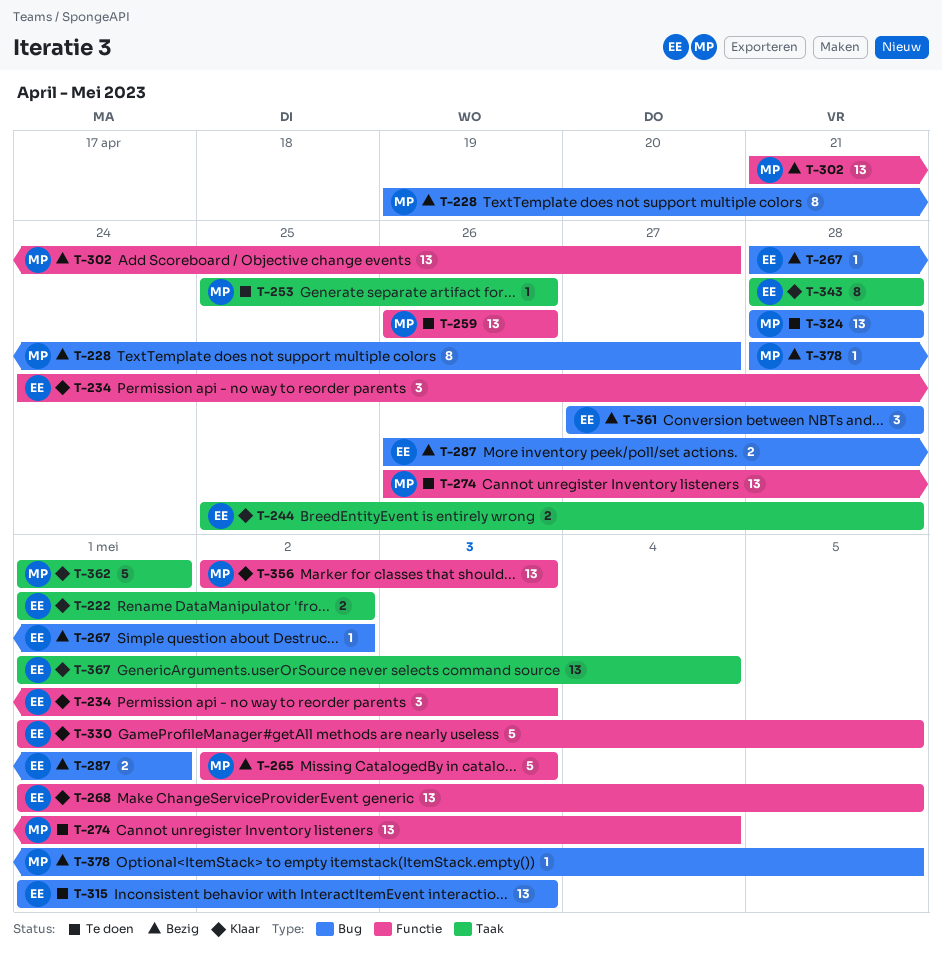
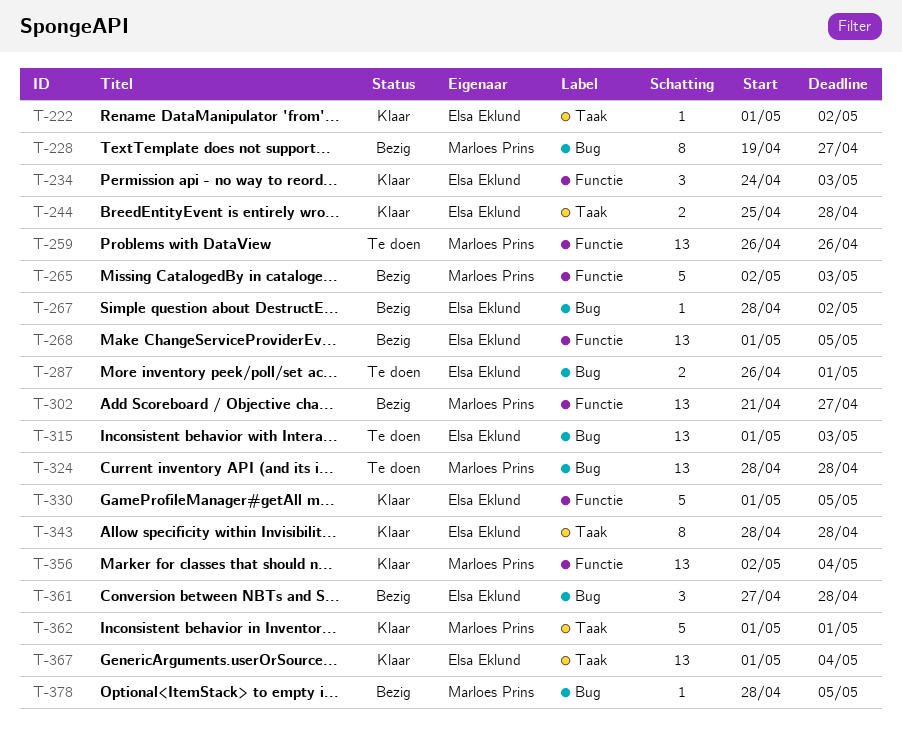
T-222, estimate: 2 -> 1
T-253: present -> none
T-268, status: Klaar -> Bezig
T-274: present -> none
T-287, status: Bezig -> Te doen
T-356, due: May 3 -> May 4

